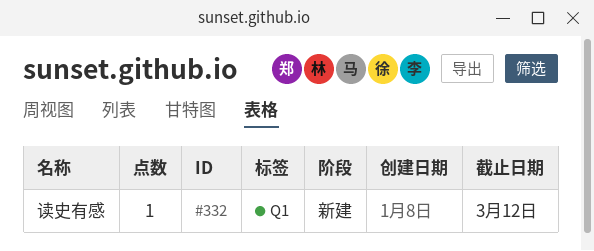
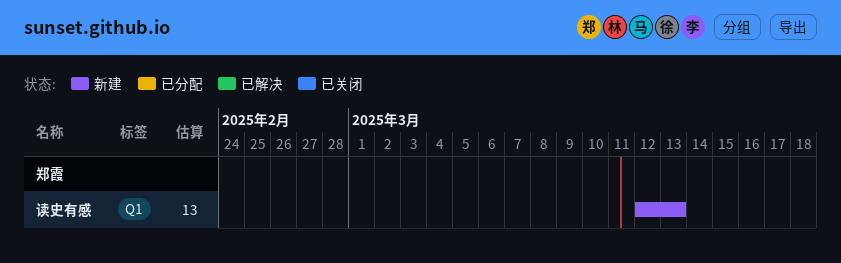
读史有感, estimate: 1 -> 13
读史有感, due: Mar 12 -> Mar 13

